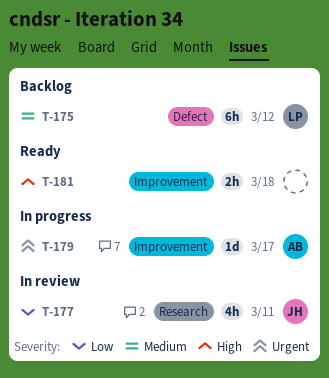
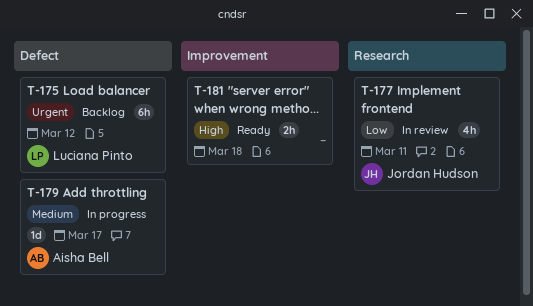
T-175, priority: Medium -> Urgent
T-179, priority: Urgent -> Medium
T-179, label: Improvement -> Defect

